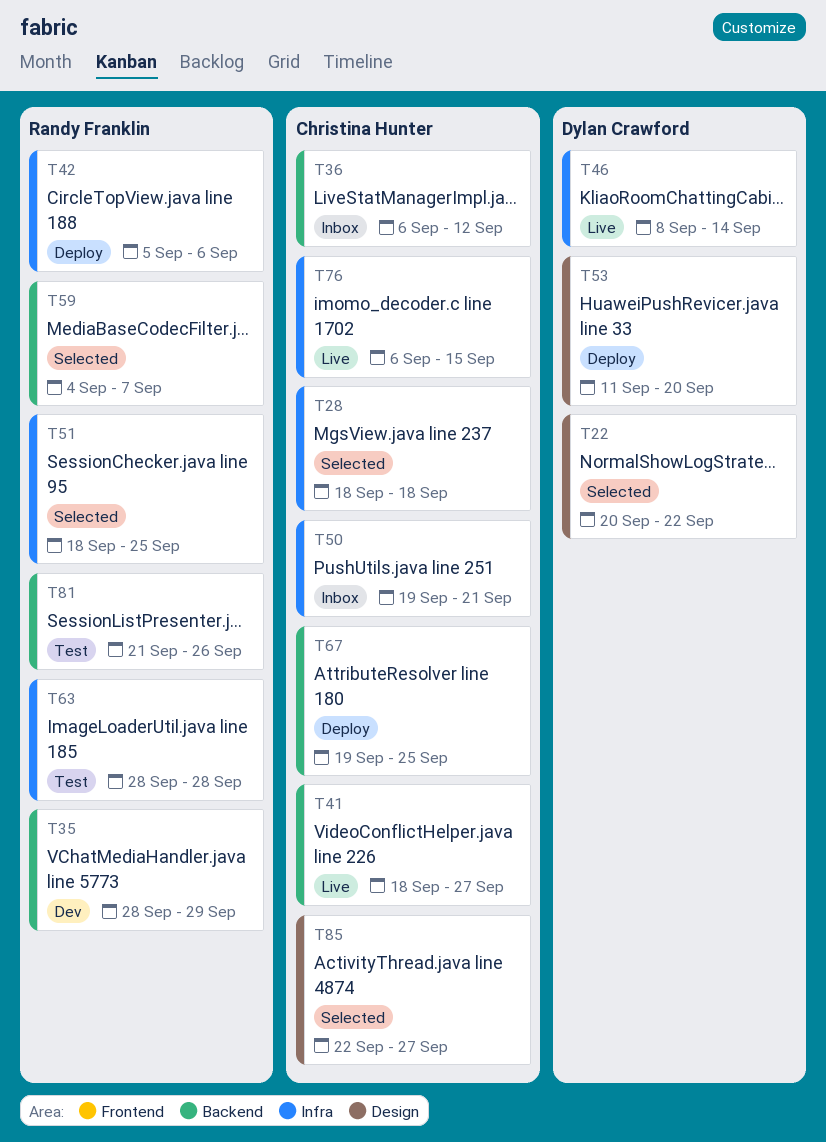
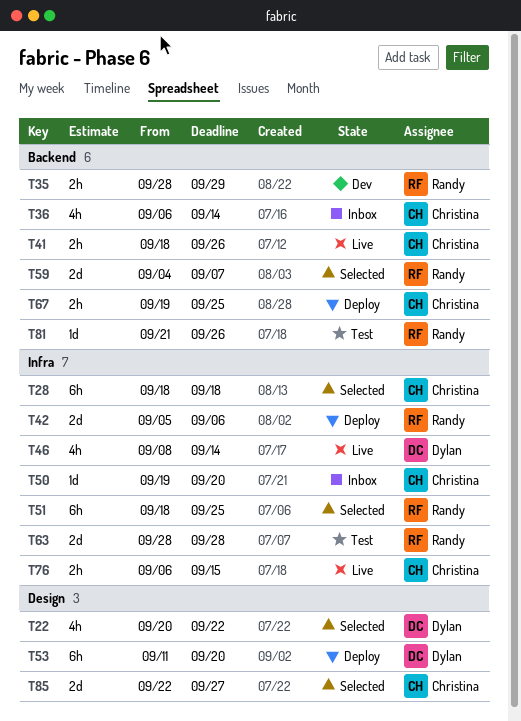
T36, due: Sep 12 -> Sep 14
T41, due: Sep 27 -> Sep 26
T50, due: Sep 21 -> Sep 20

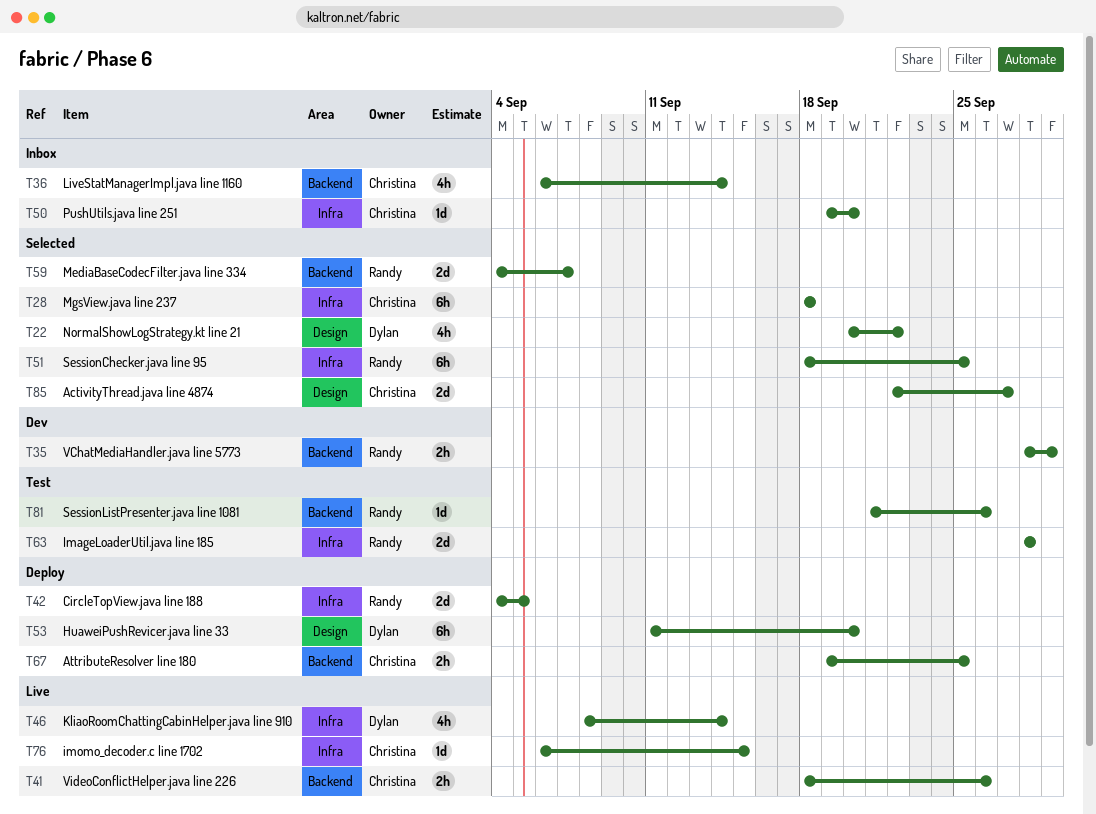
T42, start: Sep 5 -> Sep 4
T42, due: Sep 6 -> Sep 5
T76, estimate: 2h -> 1d

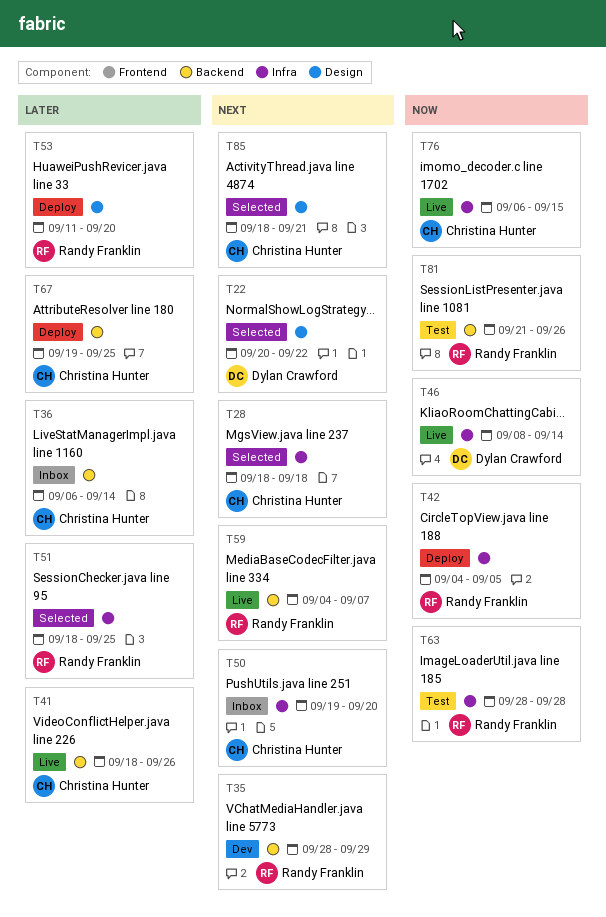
T53, owner: Dylan Crawford -> Randy Franklin
T59, status: Selected -> Live
T85, start: Sep 22 -> Sep 18
T85, due: Sep 27 -> Sep 21

